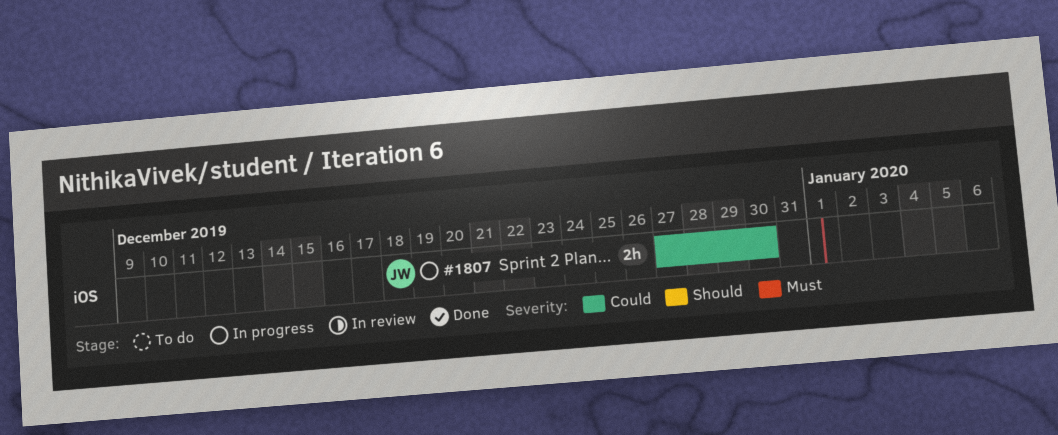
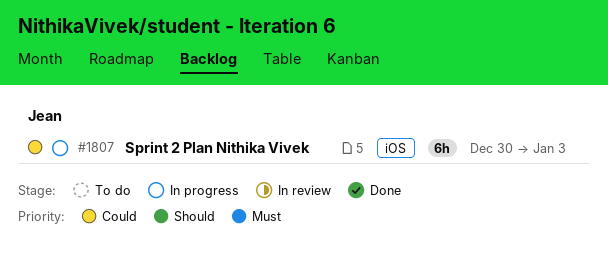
#1807, estimate: 2h -> 6h
#1807, start: Dec 27 -> Dec 30
#1807, due: Dec 30 -> Jan 3

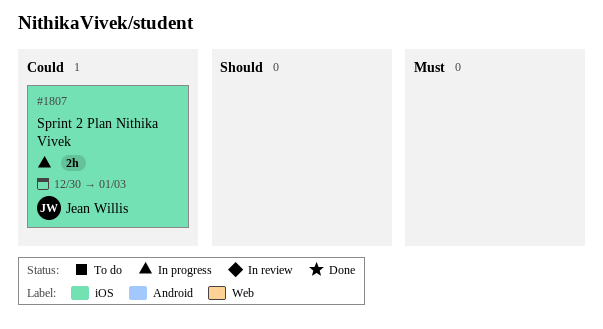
#1807, estimate: 6h -> 2h

